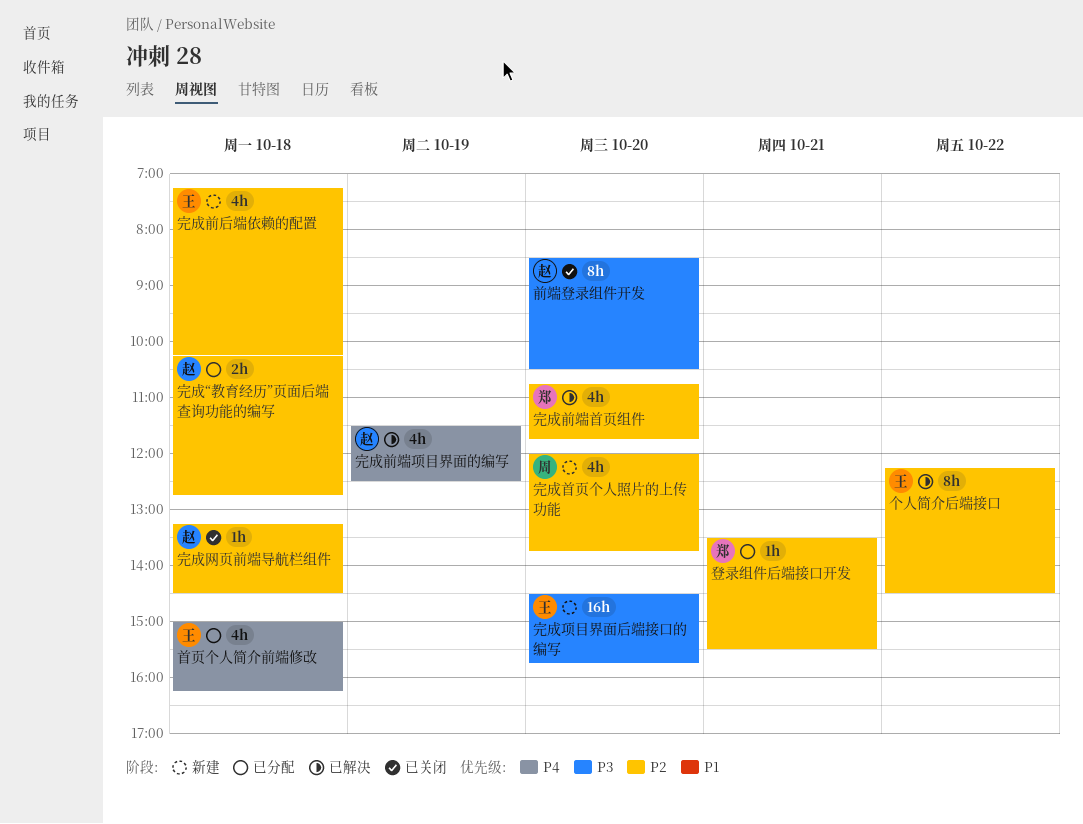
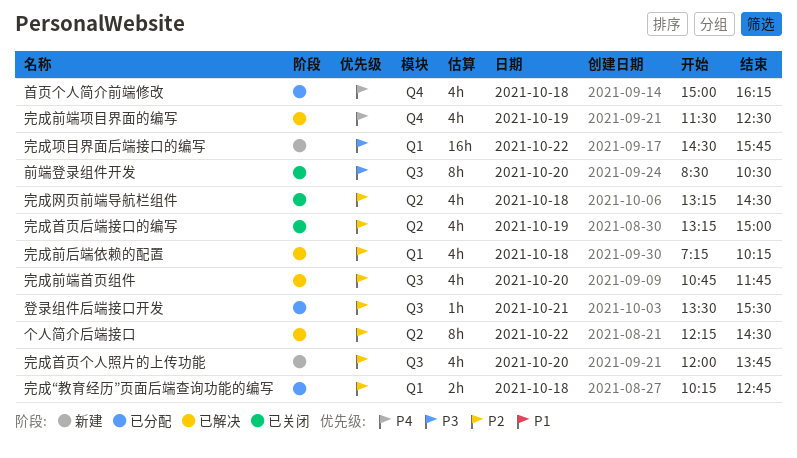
完成前后端依赖的配置, status: 新建 -> 已解决
完成网页前端导航栏组件, estimate: 1h -> 4h
完成项目界面后端接口的编写, day: Oct 20 -> Oct 22
完成首页后端接口的编写: none -> present

